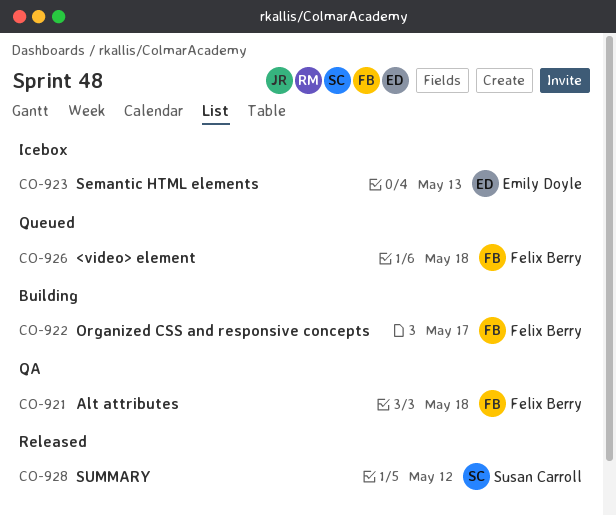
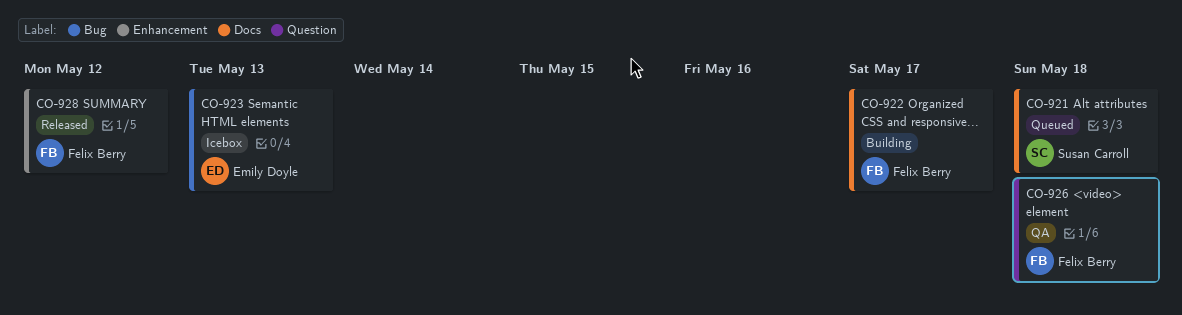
CO-921, status: QA -> Queued
CO-921, owner: Felix Berry -> Susan Carroll
CO-926, status: Queued -> QA
CO-928, owner: Susan Carroll -> Felix Berry

